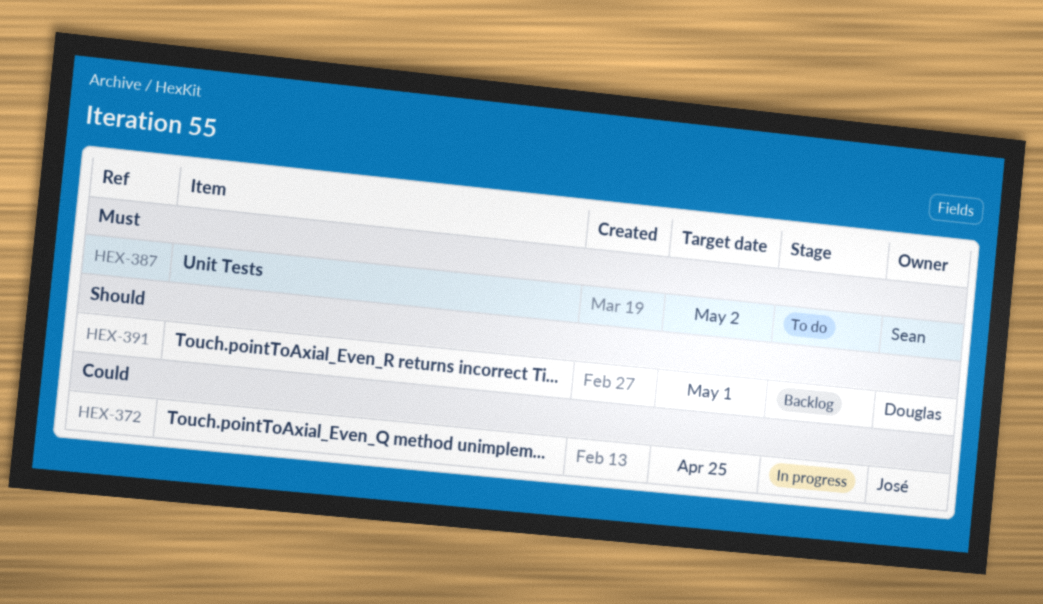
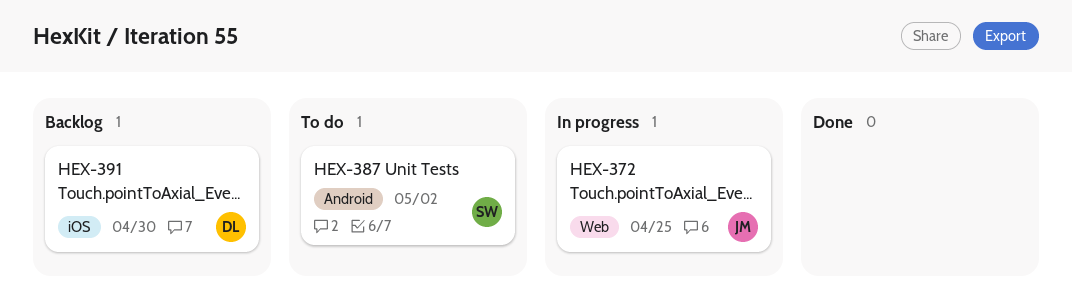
HEX-391, due: May 1 -> Apr 30

